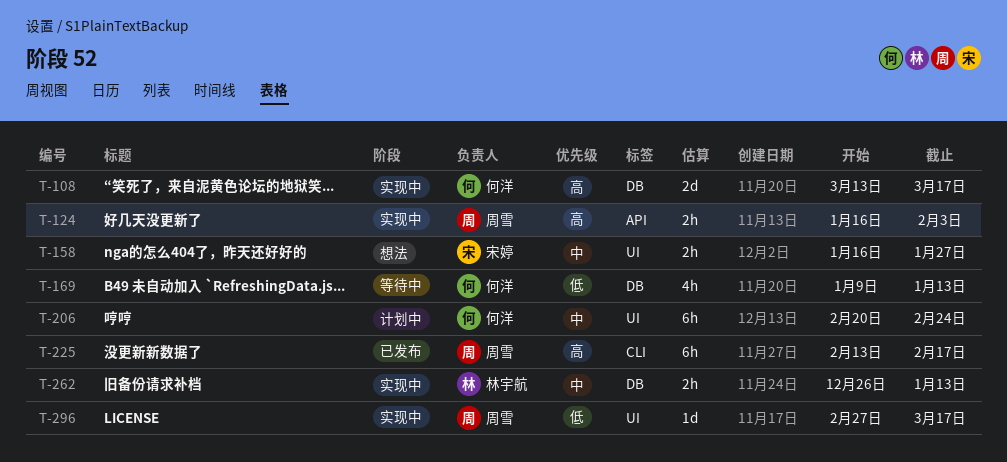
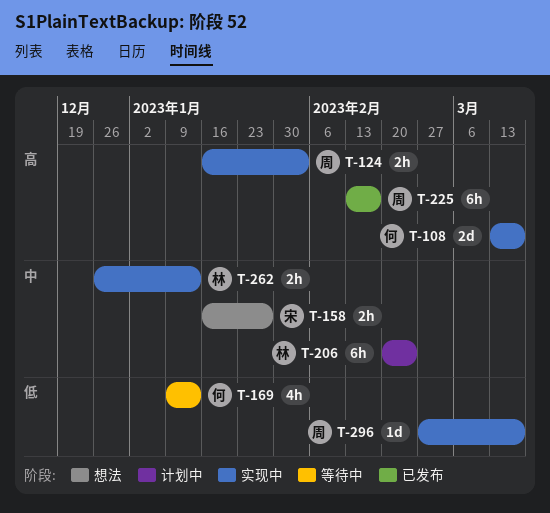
T-206, owner: 何洋 -> 林宇航

